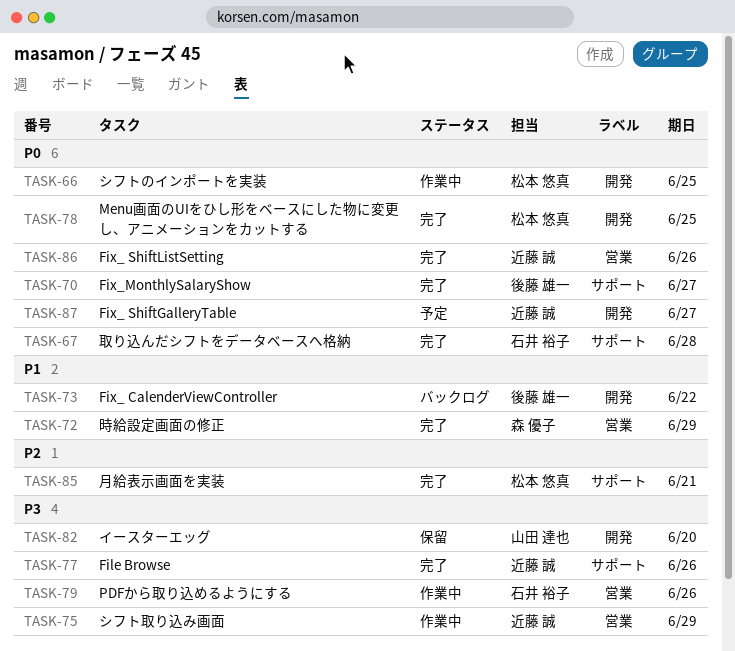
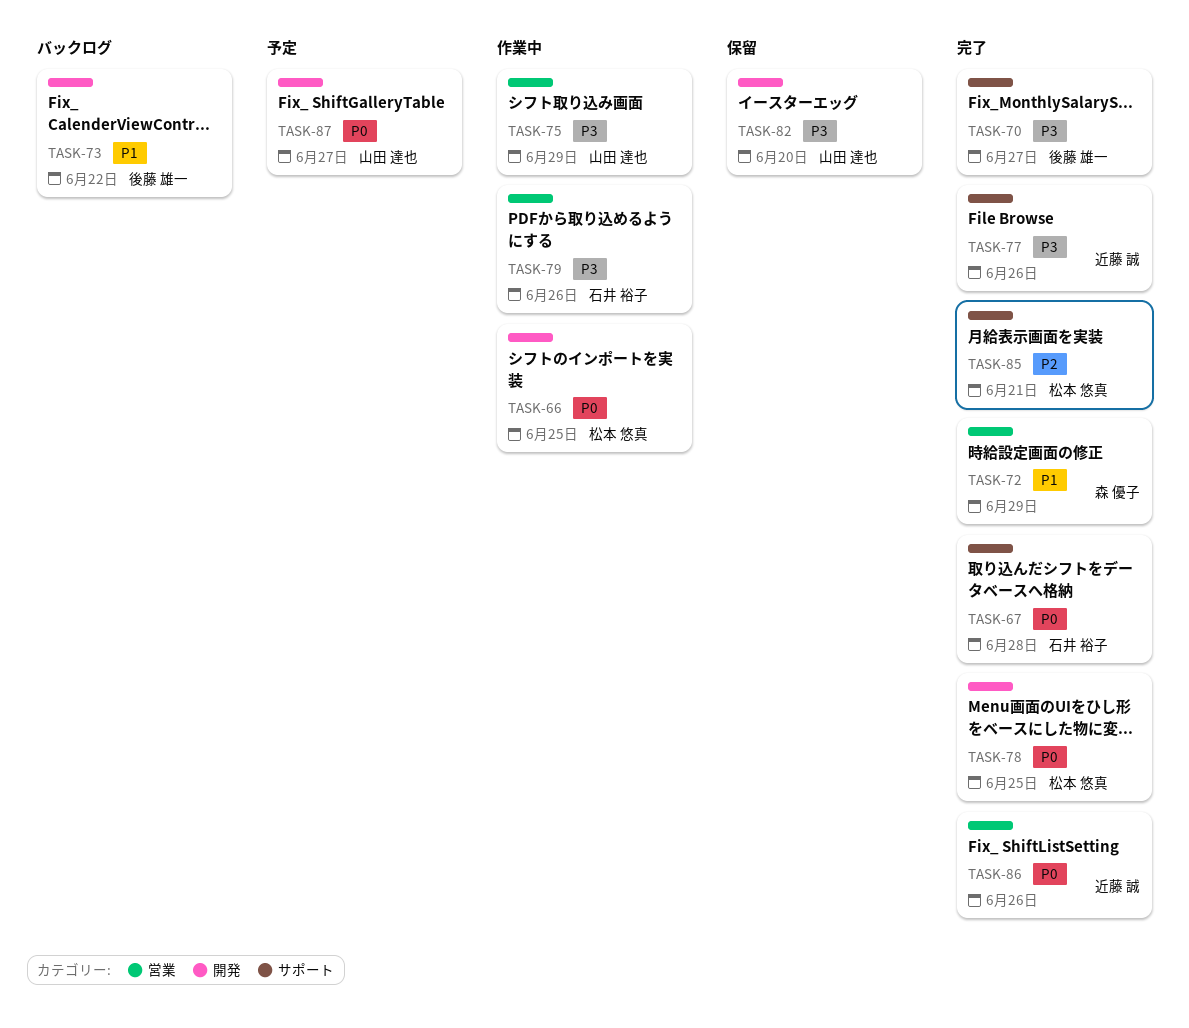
TASK-70, priority: P0 -> P3
TASK-75, owner: 近藤 誠 -> 山田 達也
TASK-87, owner: 近藤 誠 -> 山田 達也

